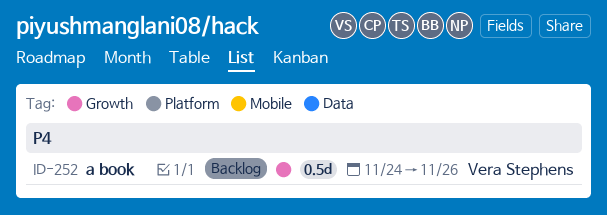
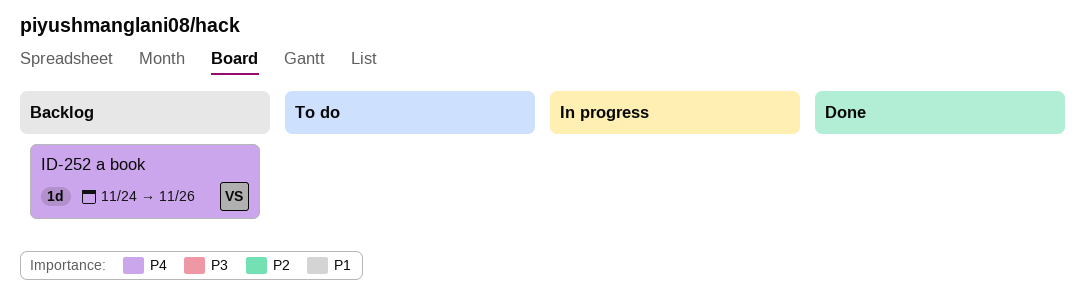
ID-252, estimate: 0.5d -> 1d

